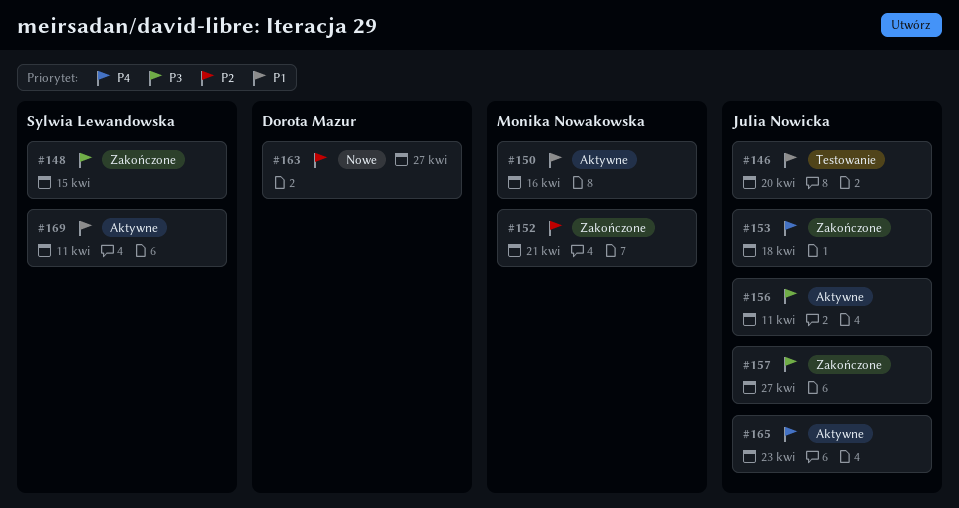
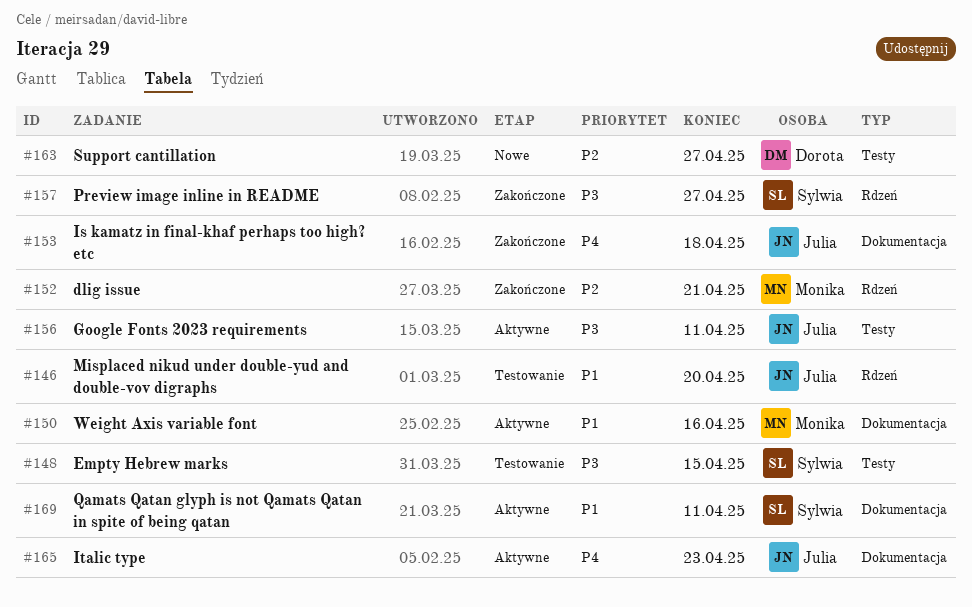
#148, status: Zakończone -> Testowanie
#157, owner: Julia Nowicka -> Sylwia Lewandowska

